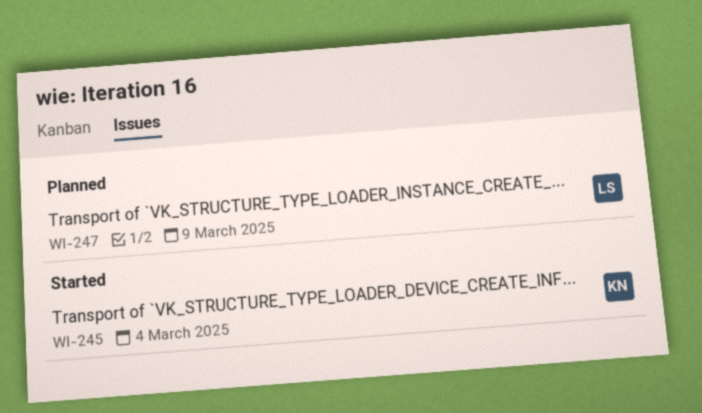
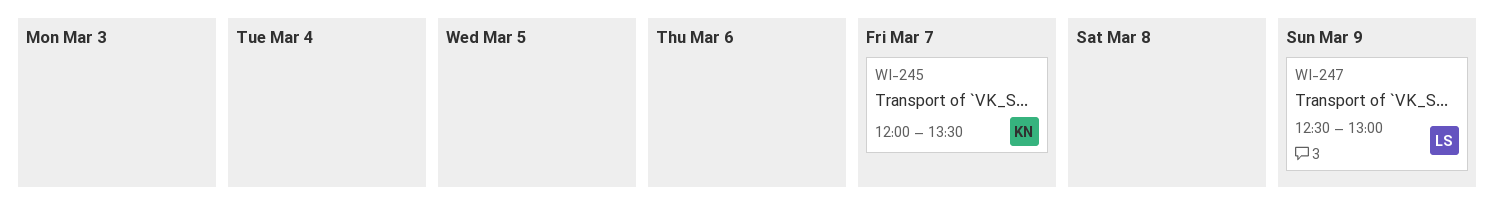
WI-245, day: Mar 4 -> Mar 7

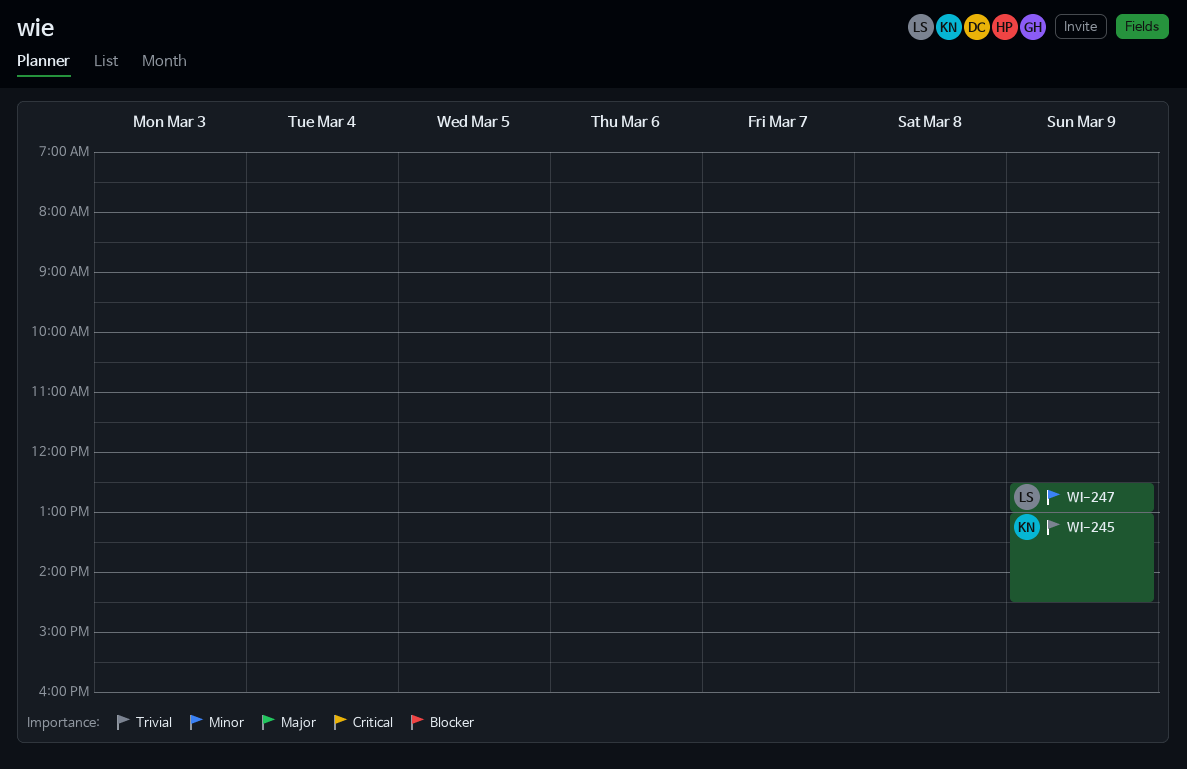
WI-245, day: Mar 7 -> Mar 9
WI-245, begins: 12:00 -> 13:00
WI-245, ends: 13:30 -> 14:30

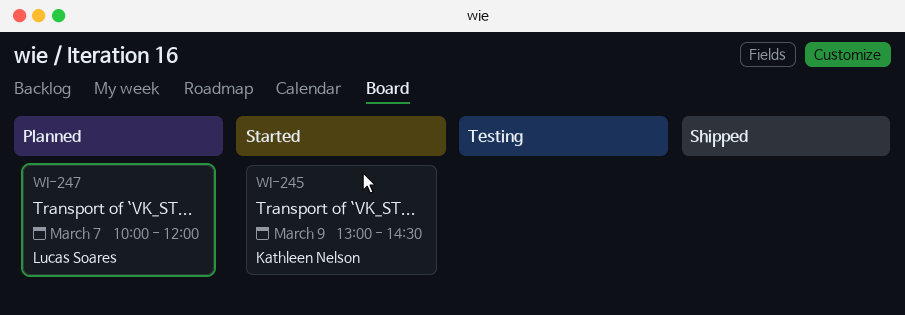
WI-247, day: Mar 9 -> Mar 7
WI-247, begins: 12:30 -> 10:00
WI-247, ends: 13:00 -> 12:00

